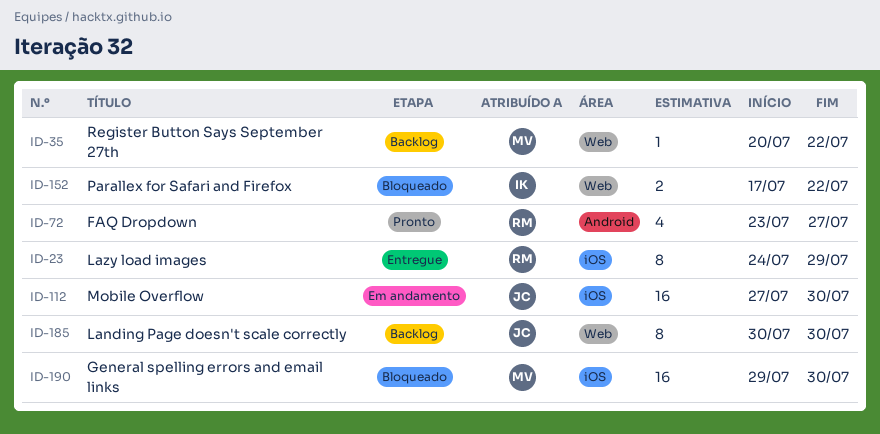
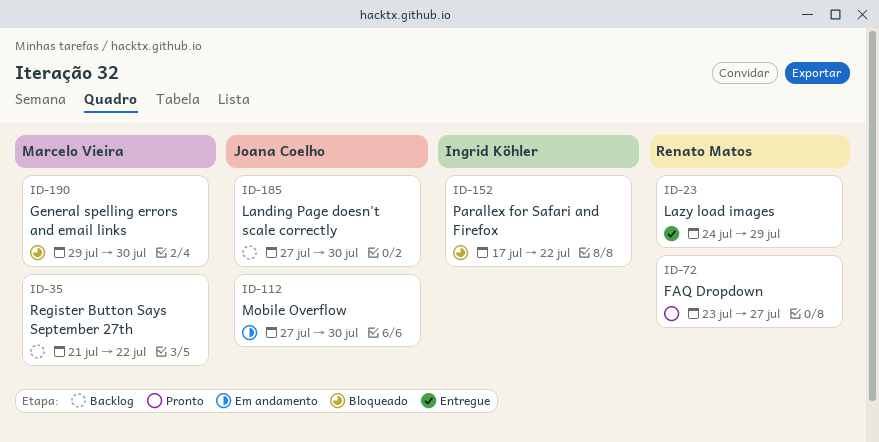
ID-35, start: Jul 20 -> Jul 21
ID-185, start: Jul 30 -> Jul 27

